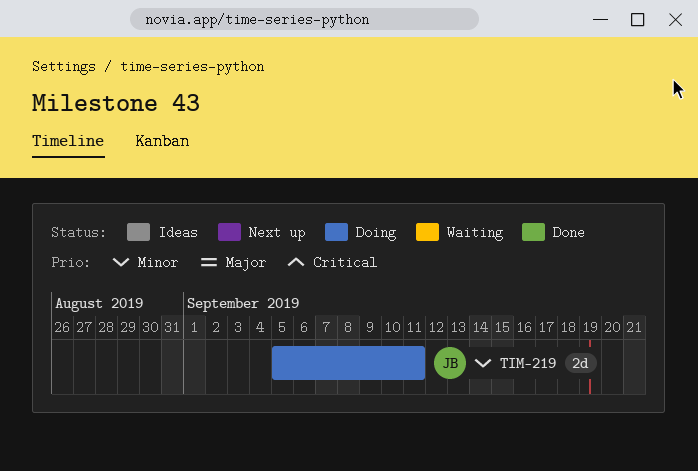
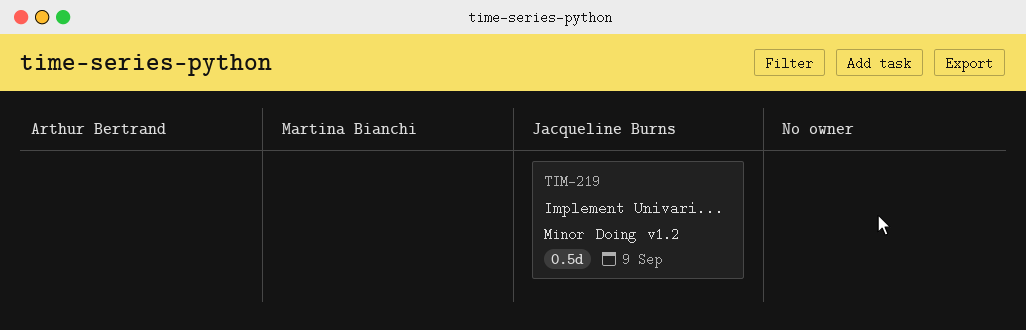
TIM-219, estimate: 2d -> 0.5d
TIM-219, due: Sep 11 -> Sep 9

